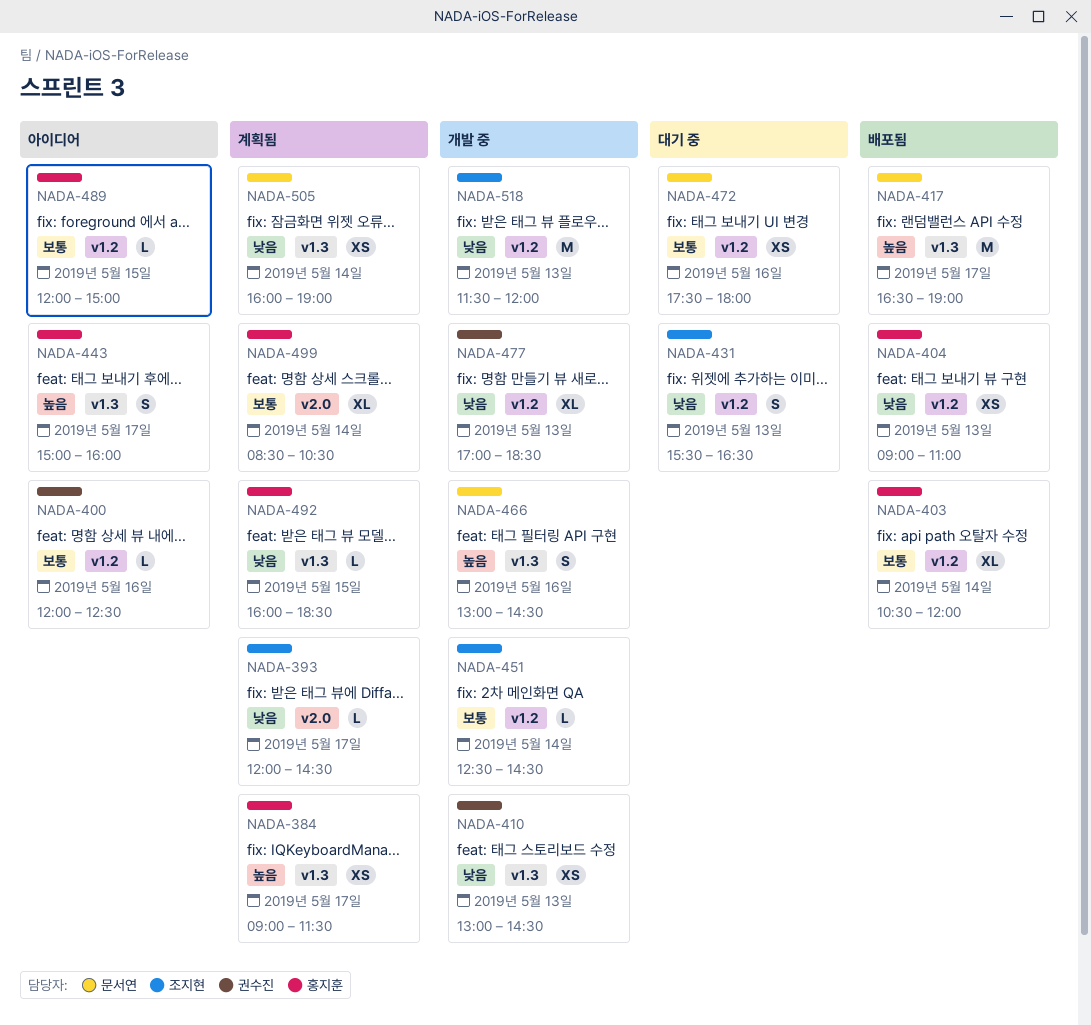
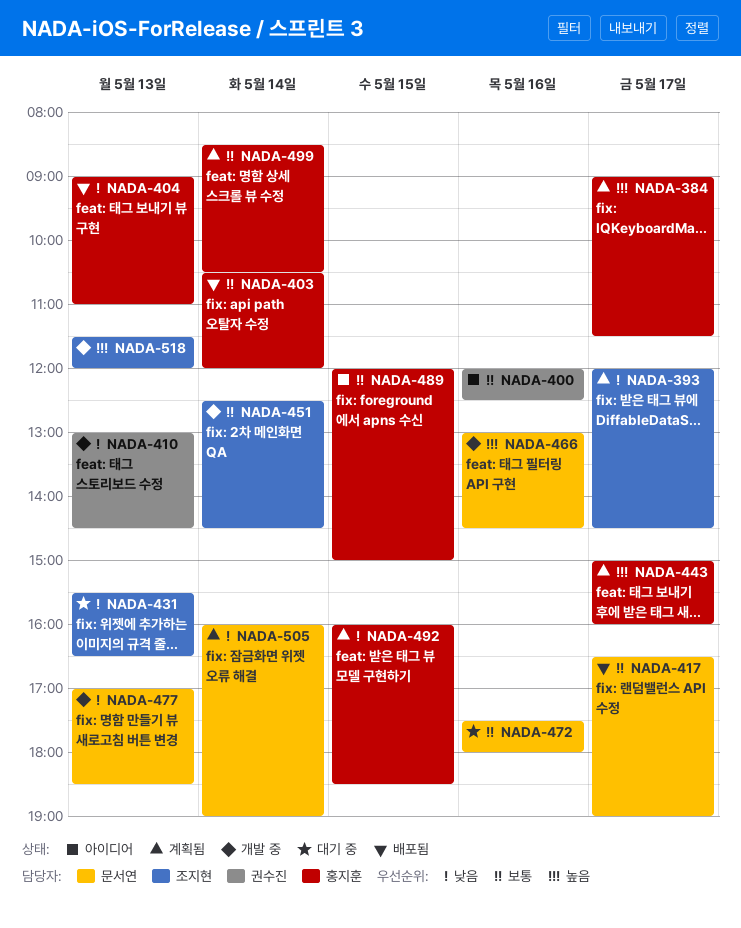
NADA-417, priority: 높음 -> 보통
NADA-443, status: 아이디어 -> 계획됨
NADA-477, owner: 권수진 -> 문서연
NADA-518, priority: 낮음 -> 높음

